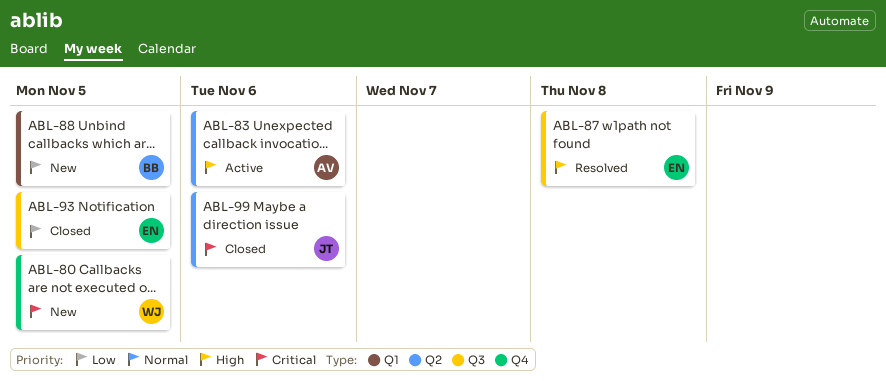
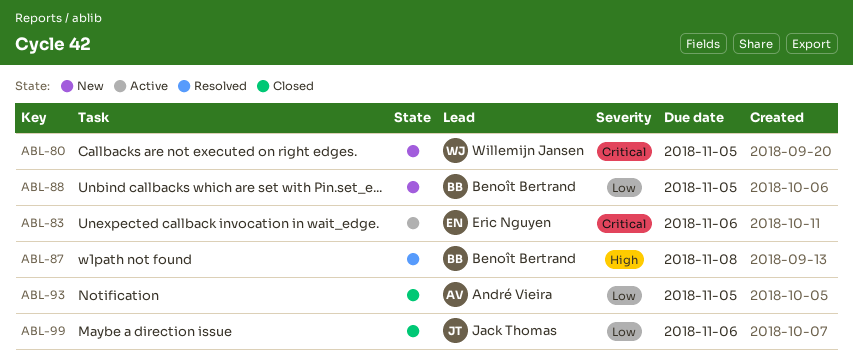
ABL-83, owner: André Vieira -> Eric Nguyen
ABL-83, priority: High -> Critical
ABL-87, owner: Eric Nguyen -> Benoît Bertrand
ABL-93, owner: Eric Nguyen -> André Vieira
ABL-99, priority: Critical -> Low

